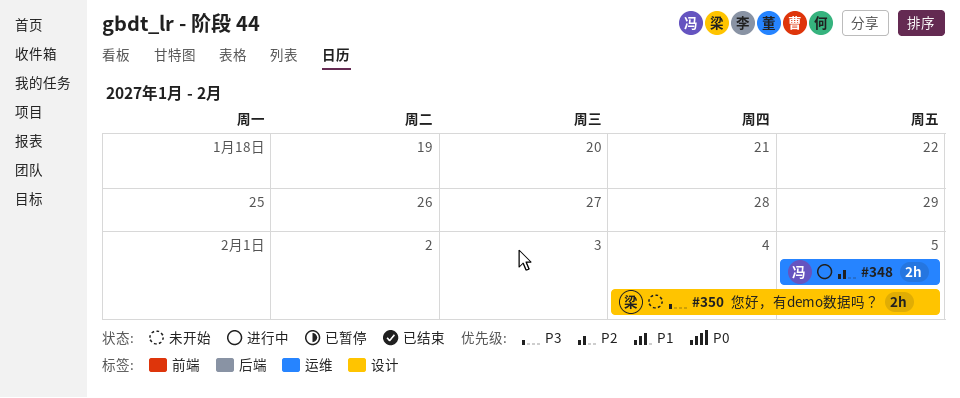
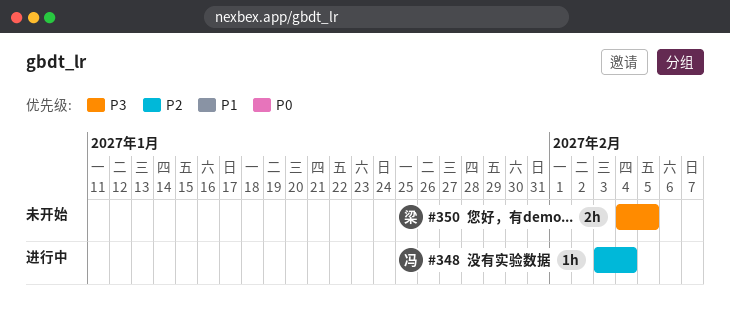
#348, estimate: 2h -> 1h
#348, start: Feb 5 -> Feb 3
#348, due: Feb 5 -> Feb 4

